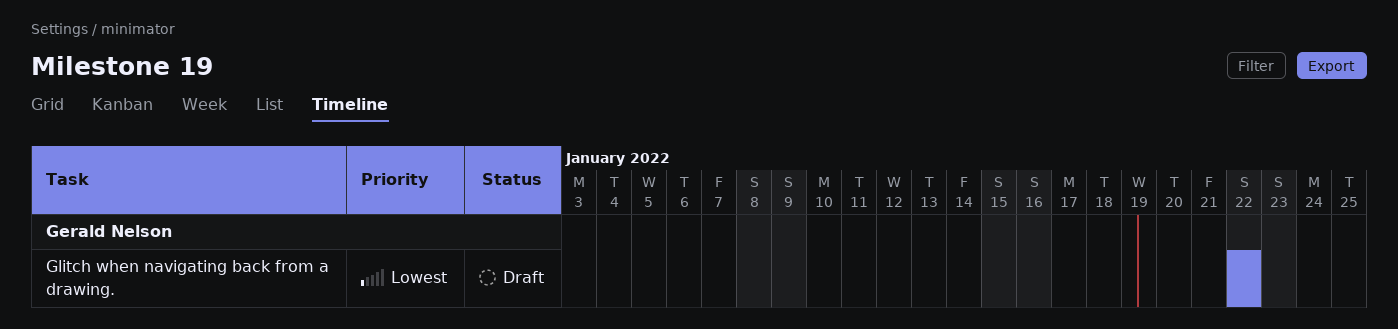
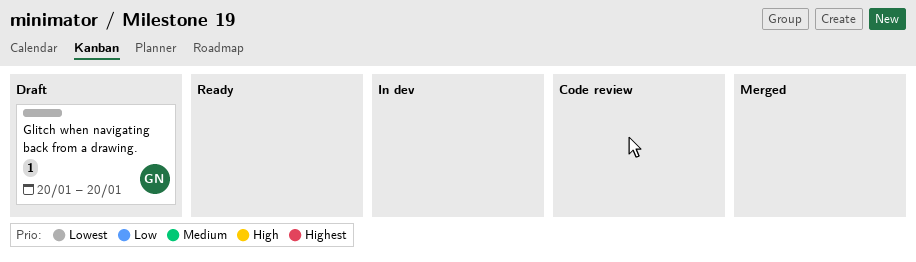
Glitch when navigating back from a drawing., start: Jan 22 -> Jan 20
Glitch when navigating back from a drawing., due: Jan 22 -> Jan 20

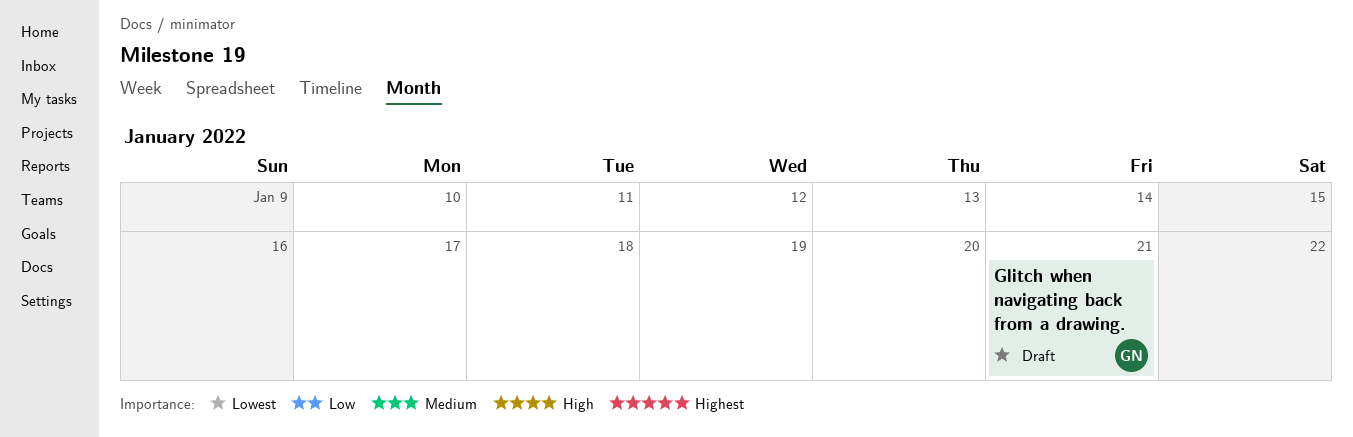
Glitch when navigating back from a drawing., due: Jan 20 -> Jan 21

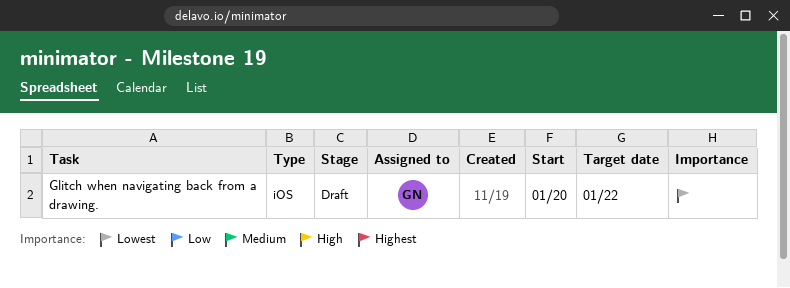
Glitch when navigating back from a drawing., due: Jan 21 -> Jan 22

